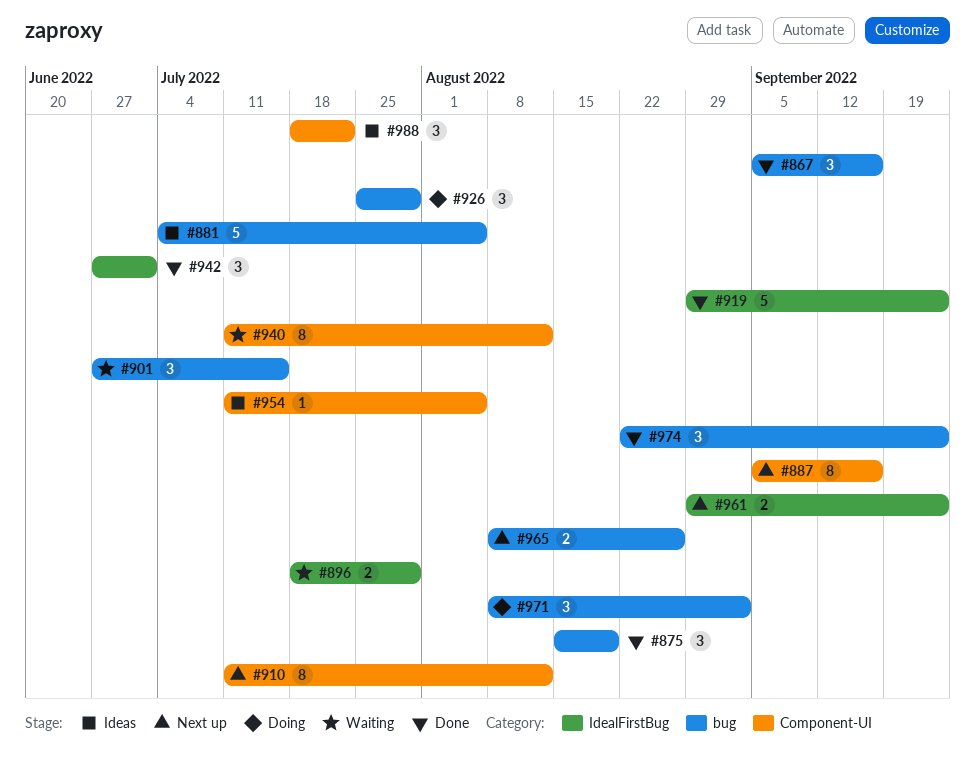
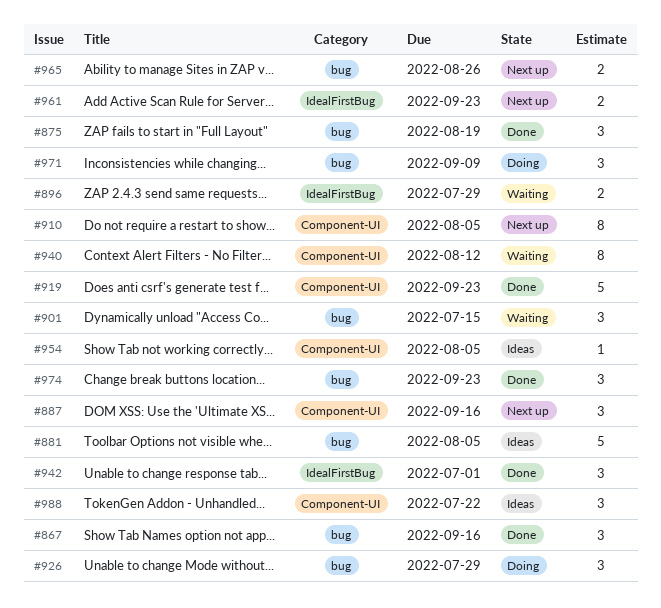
#887, estimate: 8 -> 3
#910, due: Aug 12 -> Aug 5
#919, label: IdealFirstBug -> Component-UI
#971, due: Sep 2 -> Sep 9

